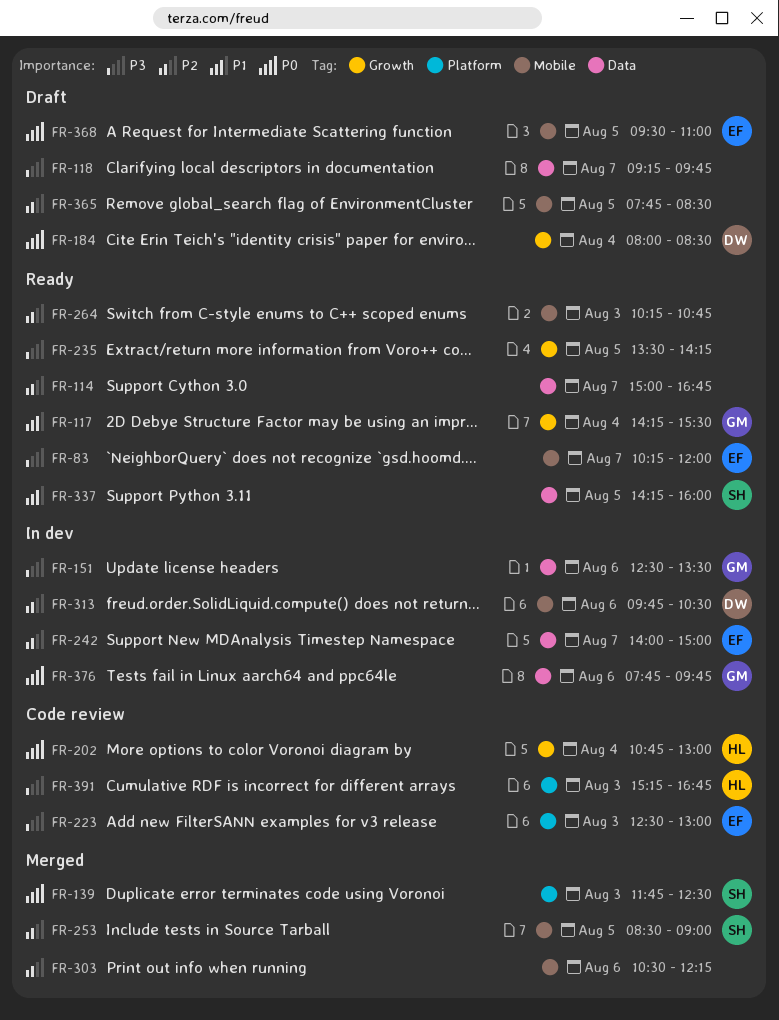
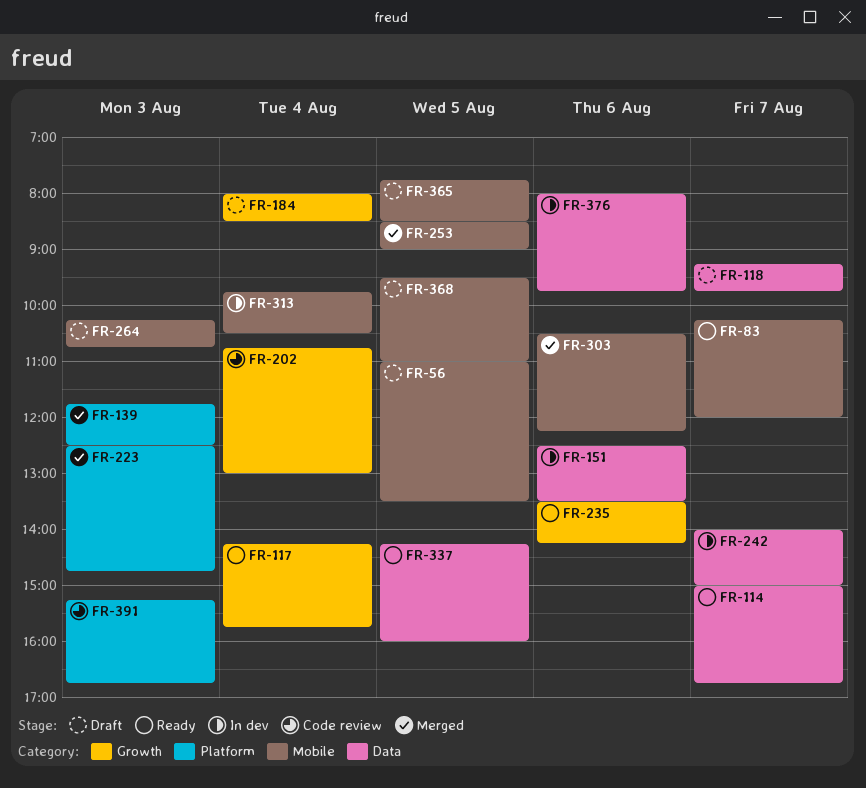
FR-56: none -> present
FR-117, ends: 15:30 -> 15:45
FR-223, status: Code review -> Merged
FR-223, ends: 13:00 -> 14:45
FR-235, day: Aug 5 -> Aug 6
FR-264, status: Ready -> Draft
FR-313, day: Aug 6 -> Aug 4
FR-376, begins: 07:45 -> 08:00

